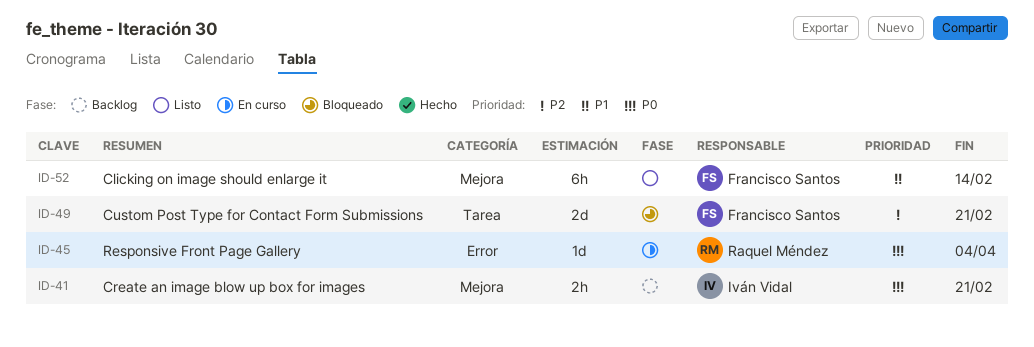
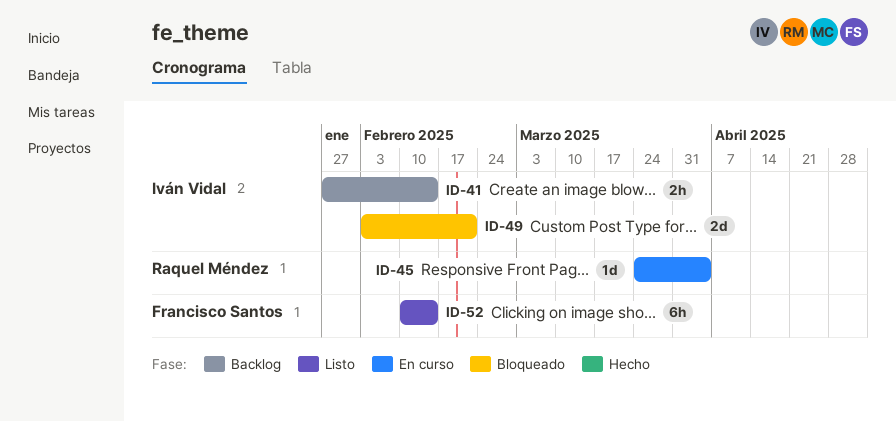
ID-41, due: Feb 21 -> Feb 14
ID-49, owner: Francisco Santos -> Iván Vidal

